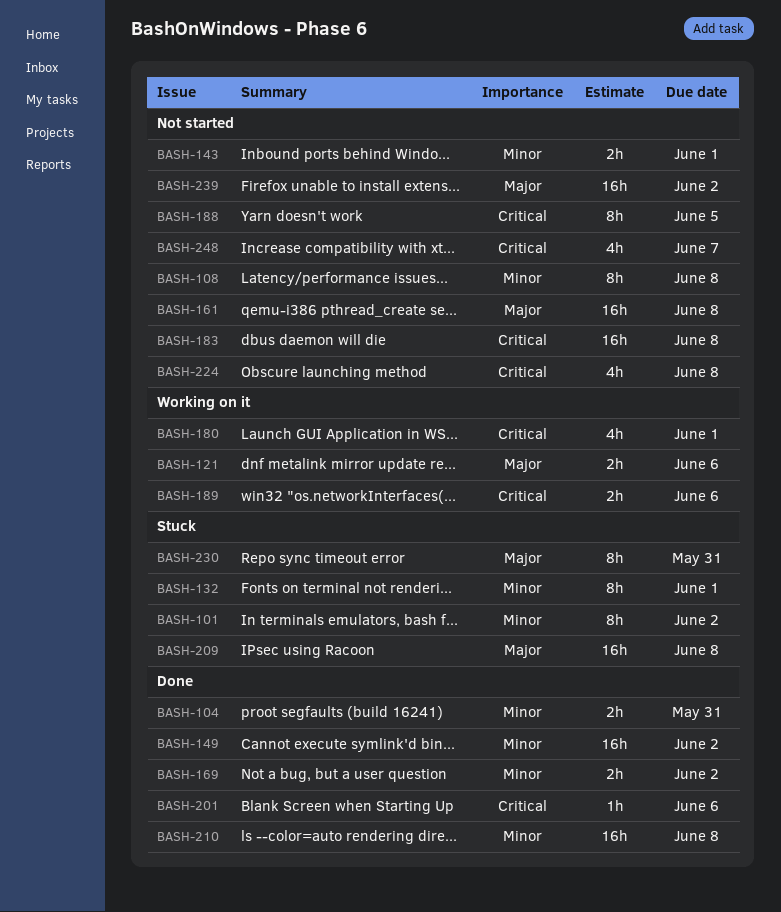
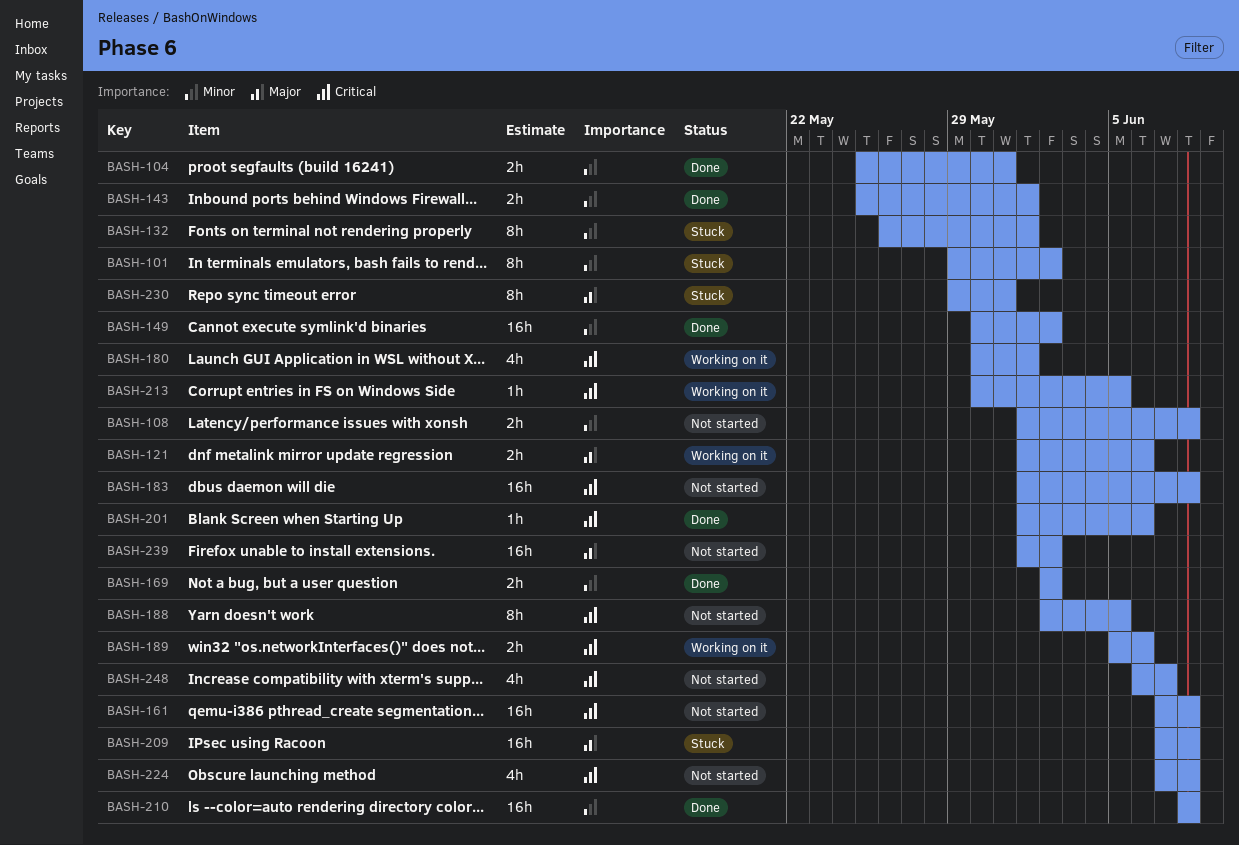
BASH-108, estimate: 8h -> 2h
BASH-143, status: Not started -> Done
BASH-161, priority: Major -> Critical
BASH-213: none -> present

